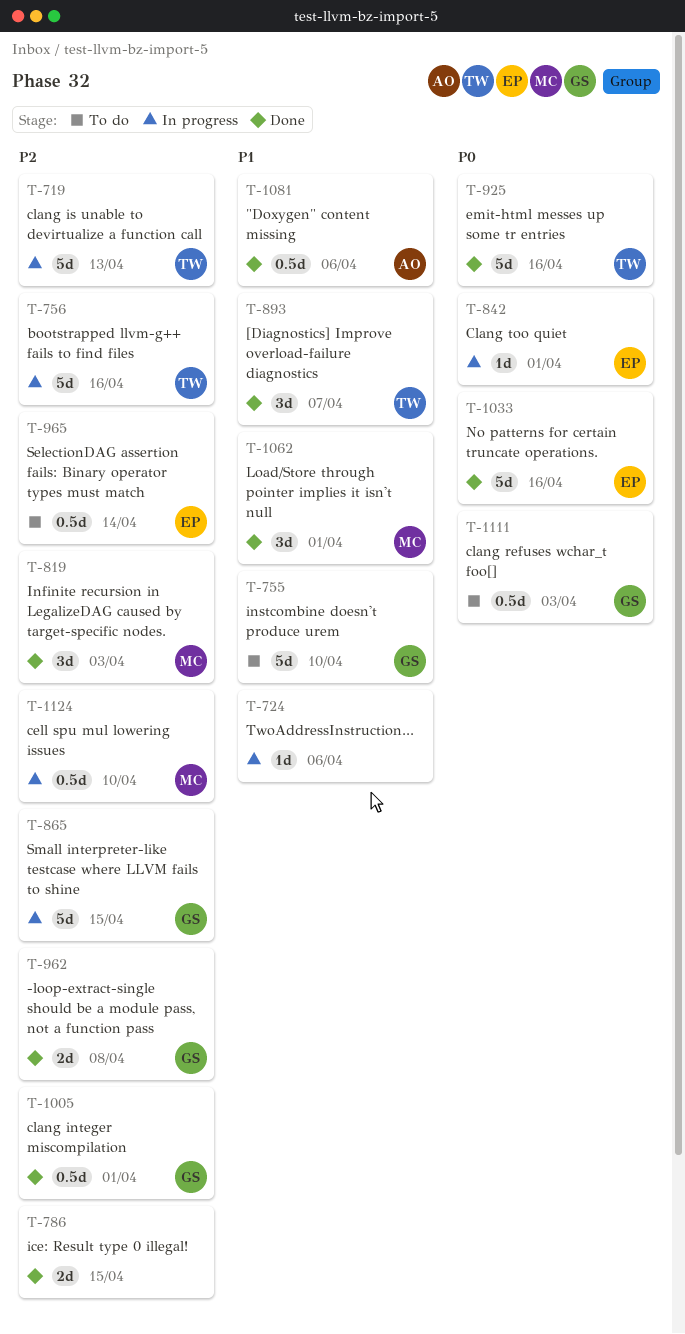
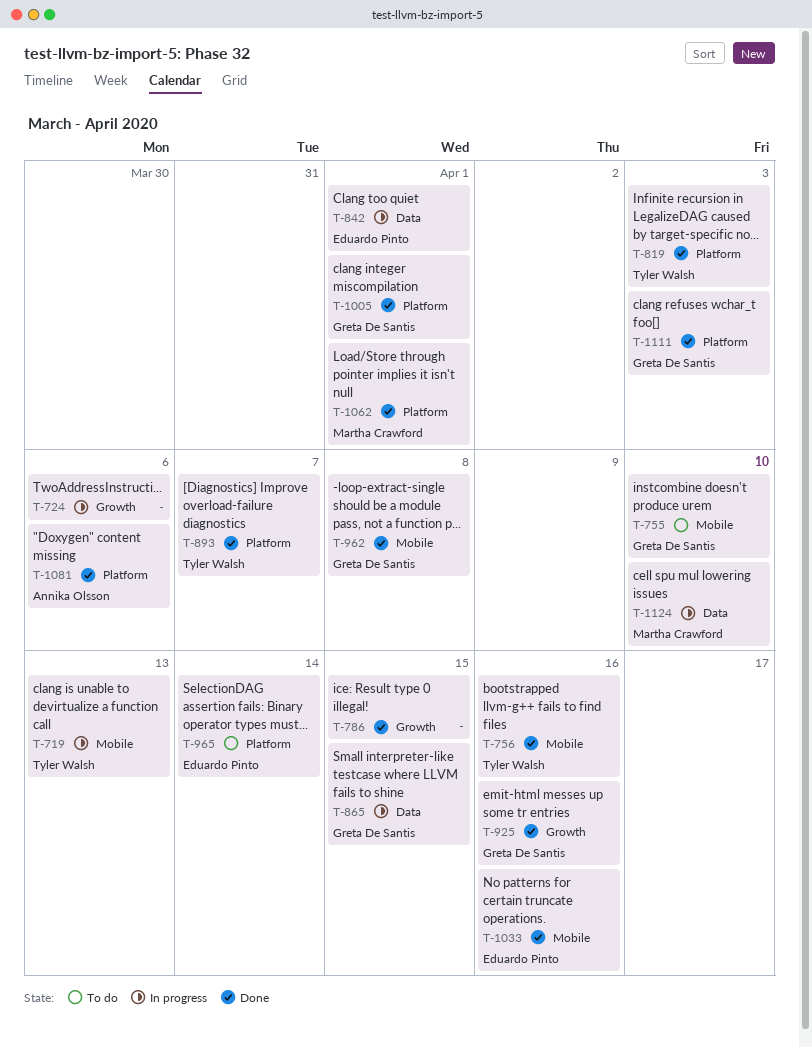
T-756, status: In progress -> Done
T-819, owner: Martha Crawford -> Tyler Walsh
T-925, owner: Tyler Walsh -> Greta De Santis
T-1111, status: To do -> Done

